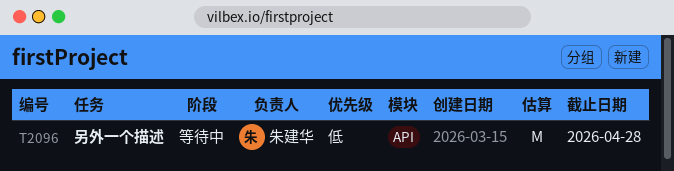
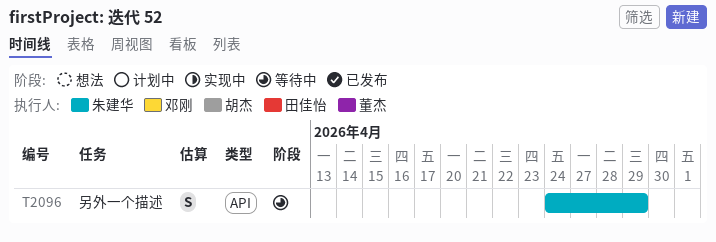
T2096, estimate: M -> S
T2096, due: Apr 28 -> Apr 29

